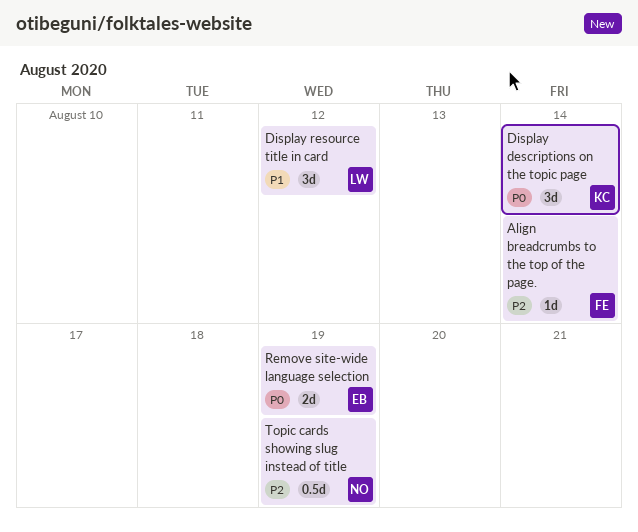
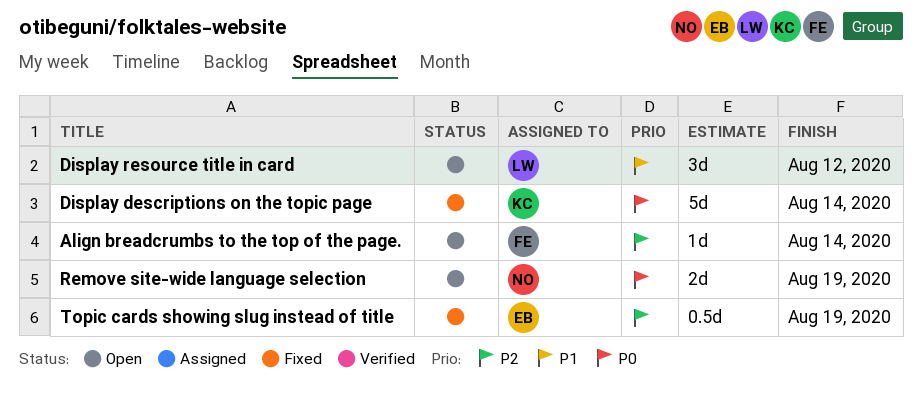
Display descriptions on the topic page, estimate: 3d -> 5d
Remove site-wide language selection, owner: EB -> NO
Topic cards showing slug instead of title, owner: NO -> EB

